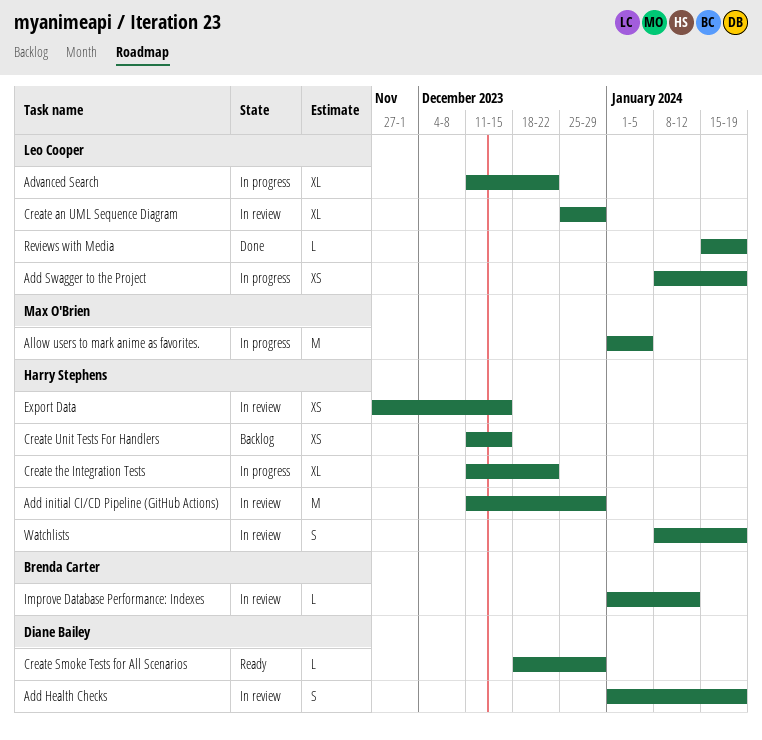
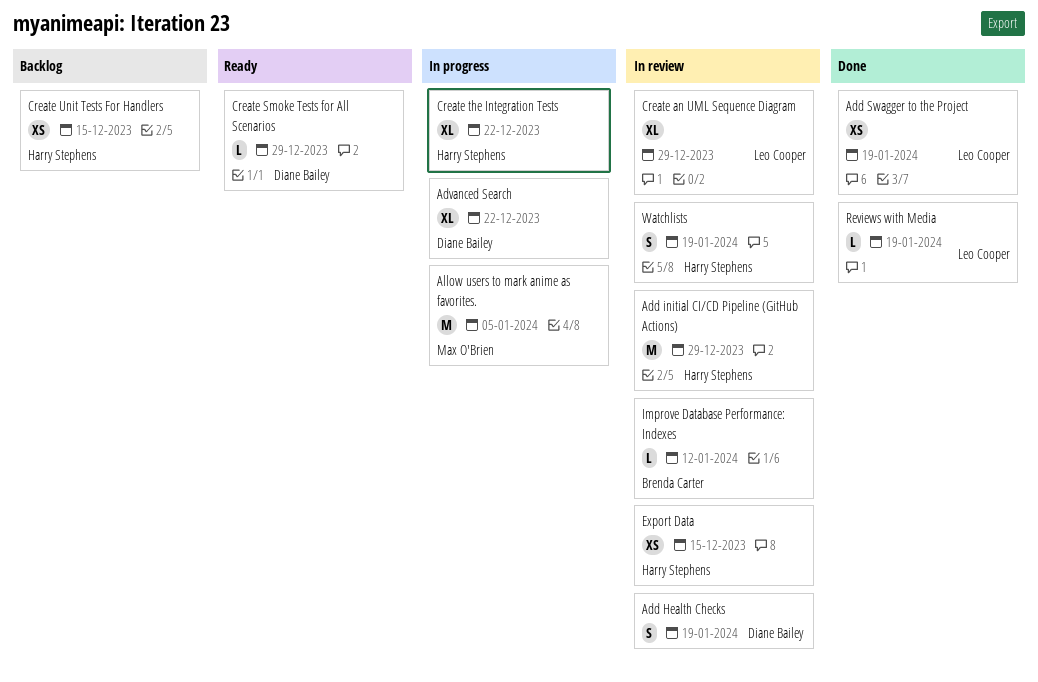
Add Swagger to the Project, status: In progress -> Done
Advanced Search, owner: Leo Cooper -> Diane Bailey

